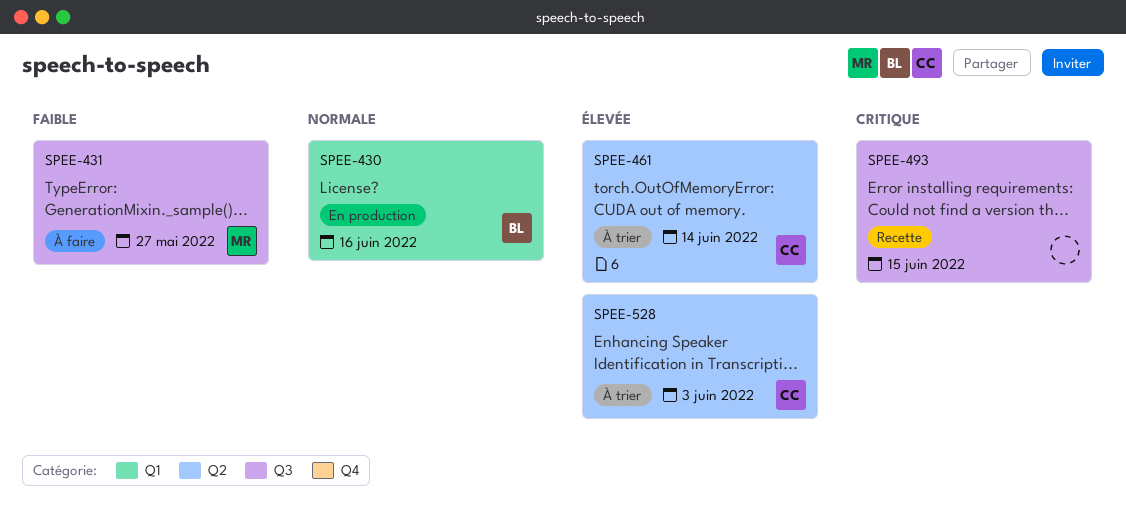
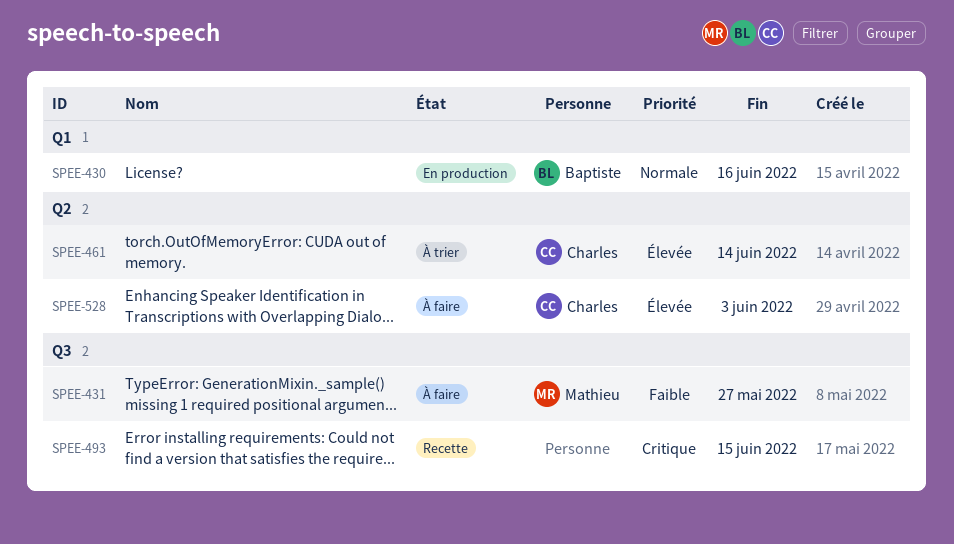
SPEE-528, status: À trier -> À faire

